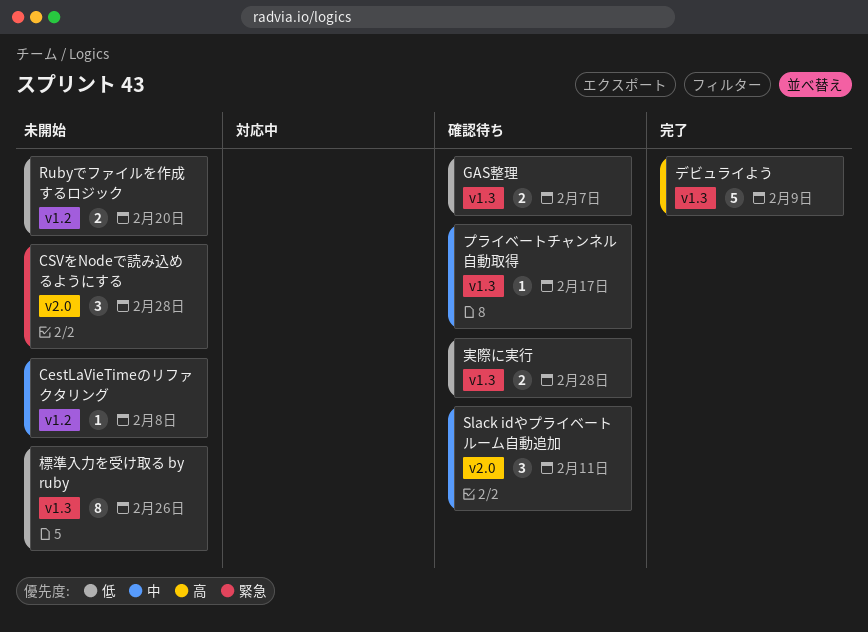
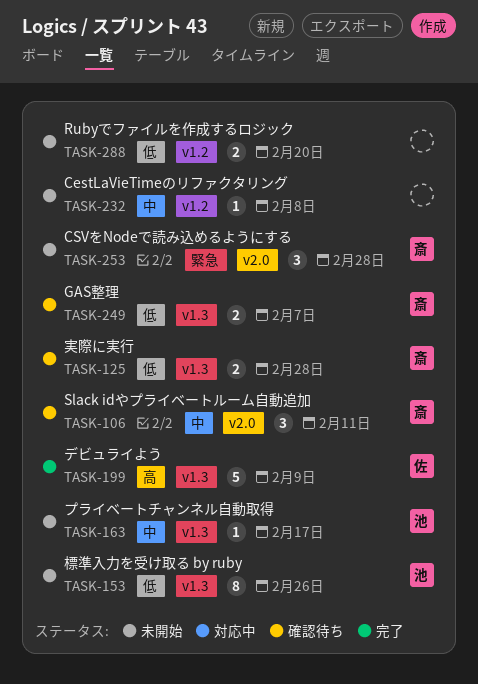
プライベートチャンネル自動取得, status: 確認待ち -> 未開始

